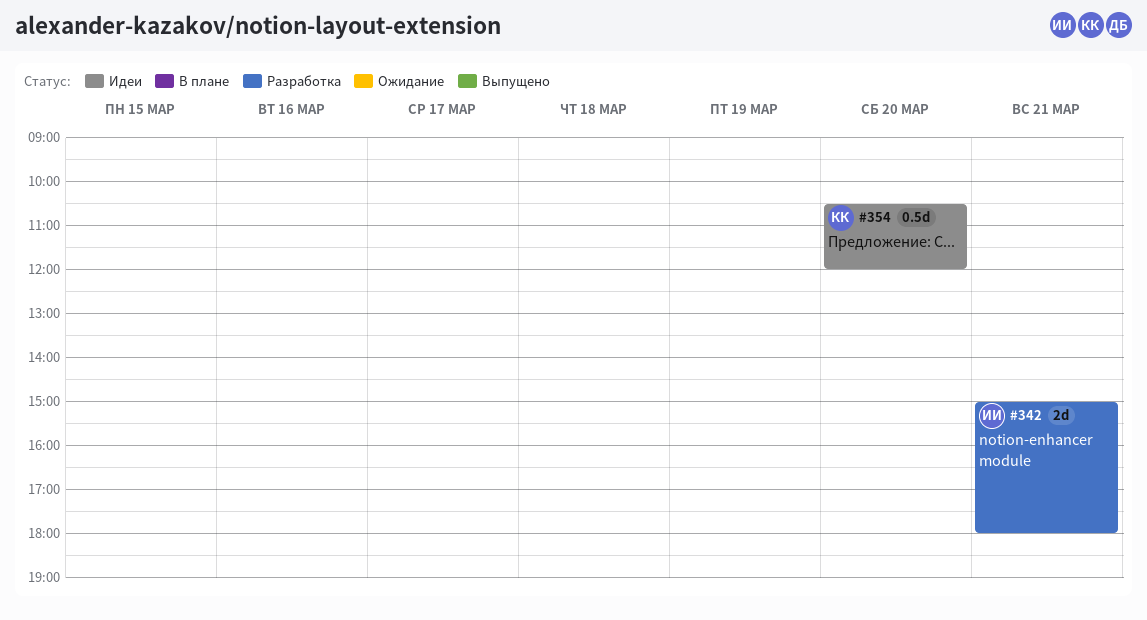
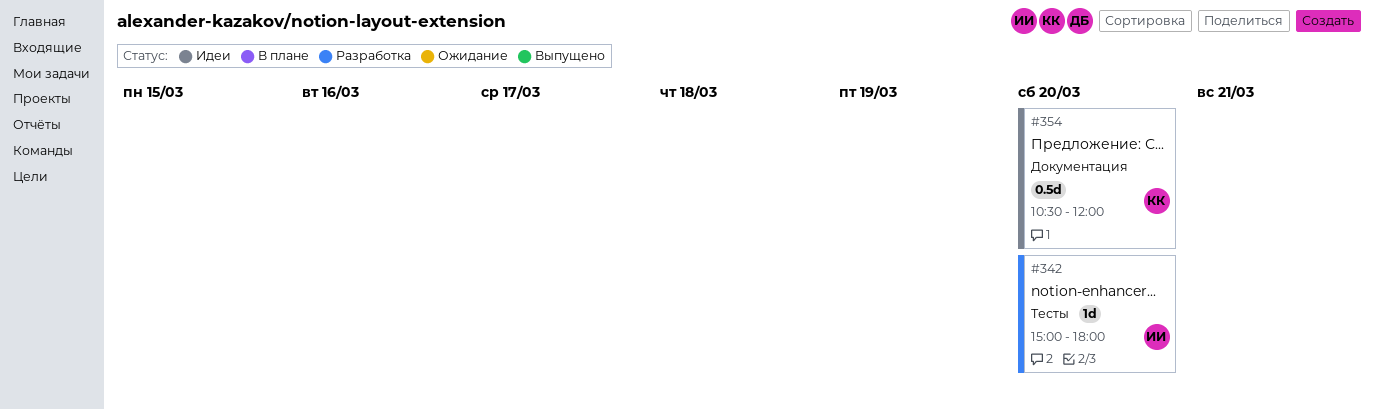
#342, estimate: 2d -> 1d
#342, day: Mar 21 -> Mar 20

